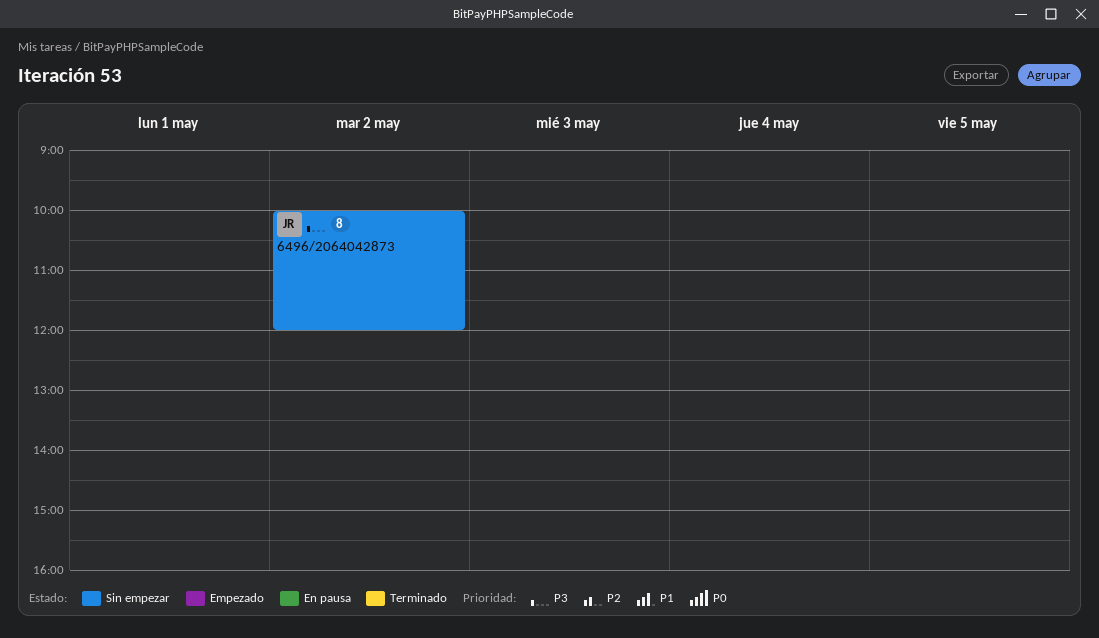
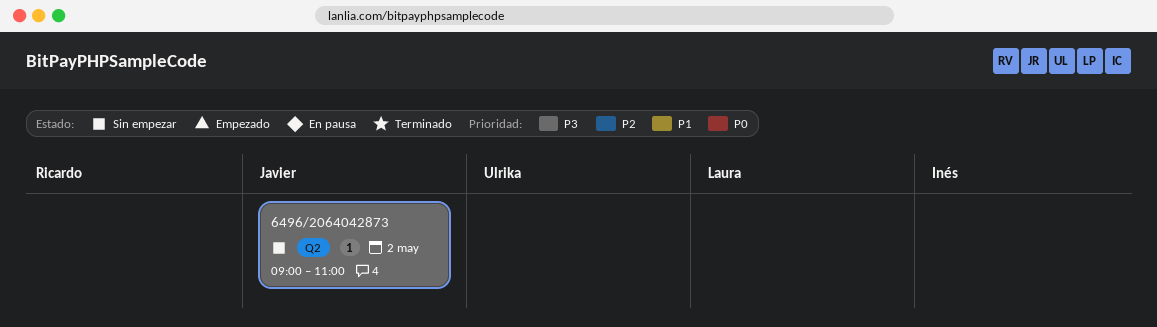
6496/2064042873, estimate: 8 -> 1
6496/2064042873, begins: 10:00 -> 09:00
6496/2064042873, ends: 12:00 -> 11:00

